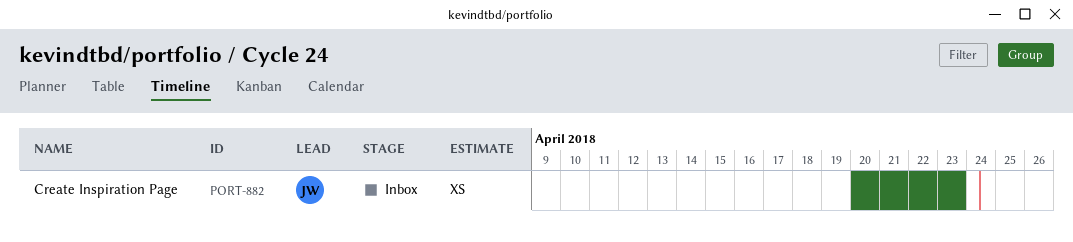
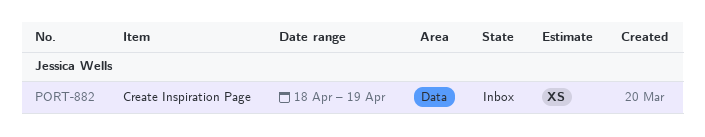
PORT-882, start: Apr 20 -> Apr 18
PORT-882, due: Apr 23 -> Apr 19

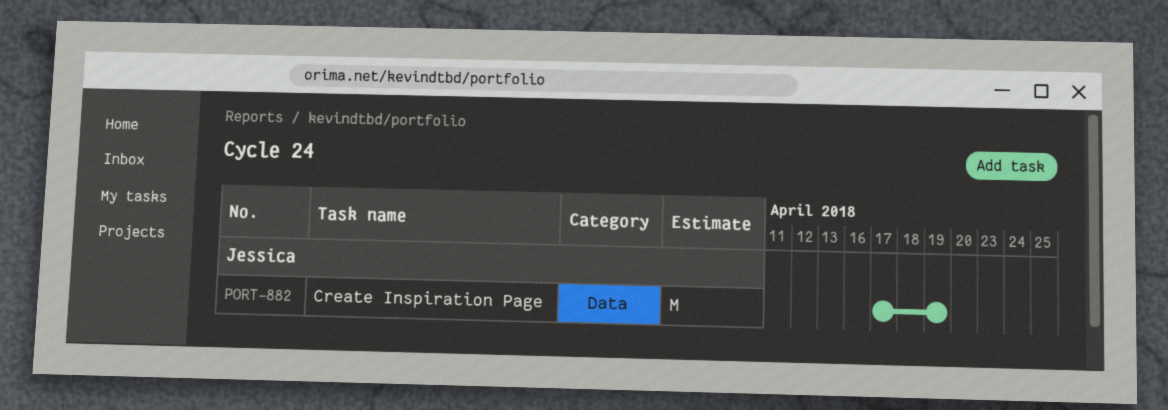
PORT-882, estimate: XS -> M
PORT-882, start: Apr 18 -> Apr 17

